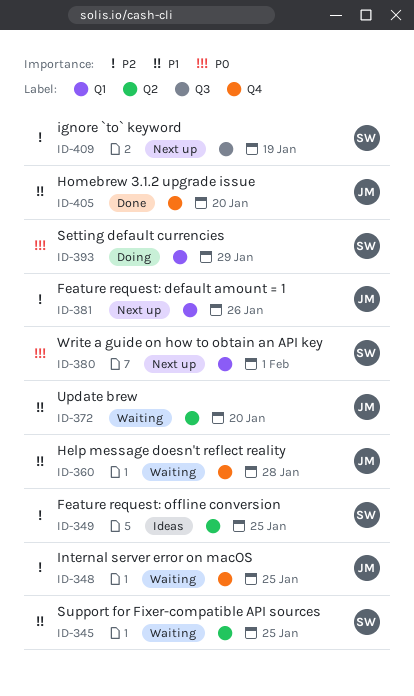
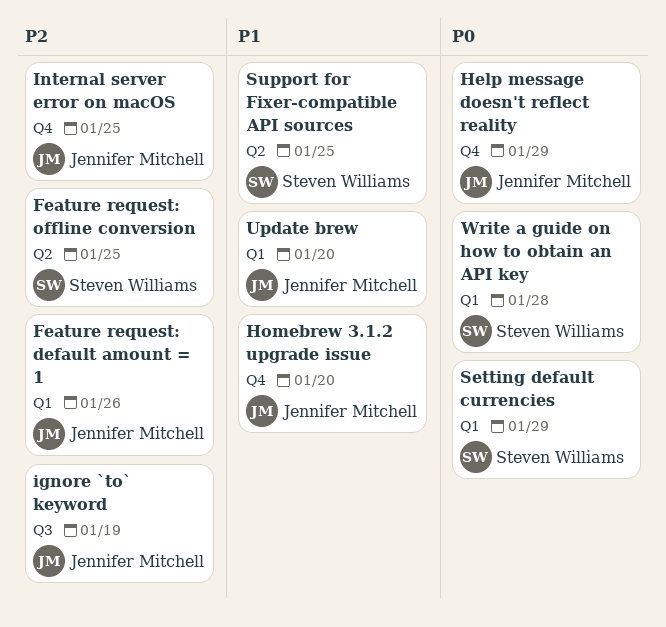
Help message doesn't reflect reality, priority: P1 -> P0
Help message doesn't reflect reality, due: Jan 28 -> Jan 29
ignore `to` keyword, owner: Steven Williams -> Jennifer Mitchell
Update brew, label: Q2 -> Q1
Write a guide on how to obtain an API key, due: Feb 1 -> Jan 28

